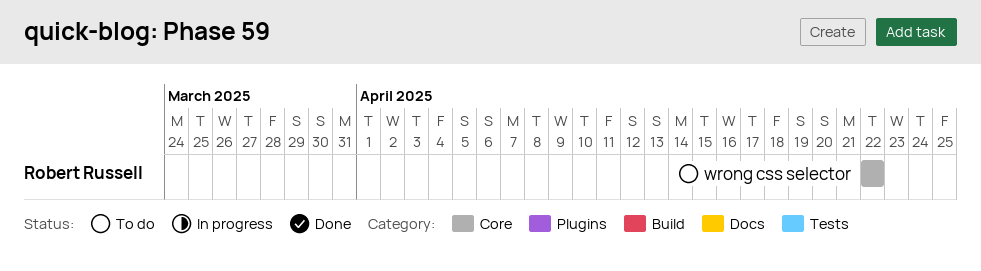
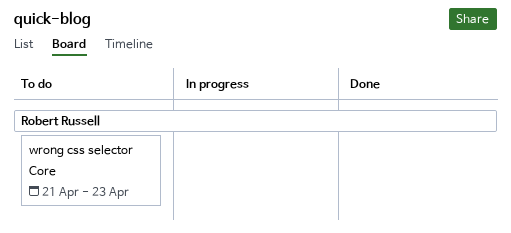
wrong css selector, start: Apr 22 -> Apr 21
wrong css selector, due: Apr 22 -> Apr 23

